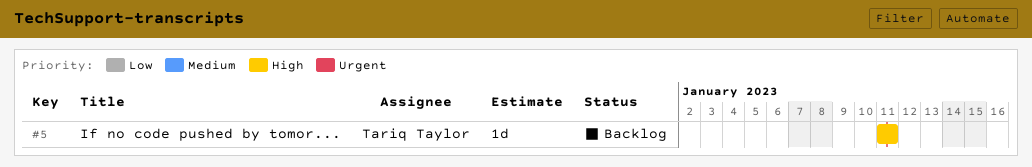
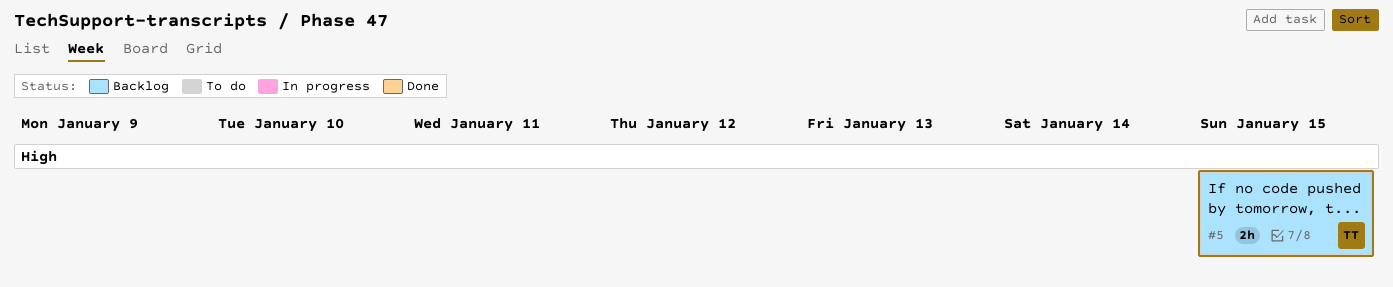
#5, estimate: 1d -> 2h
#5, due: Jan 11 -> Jan 15

